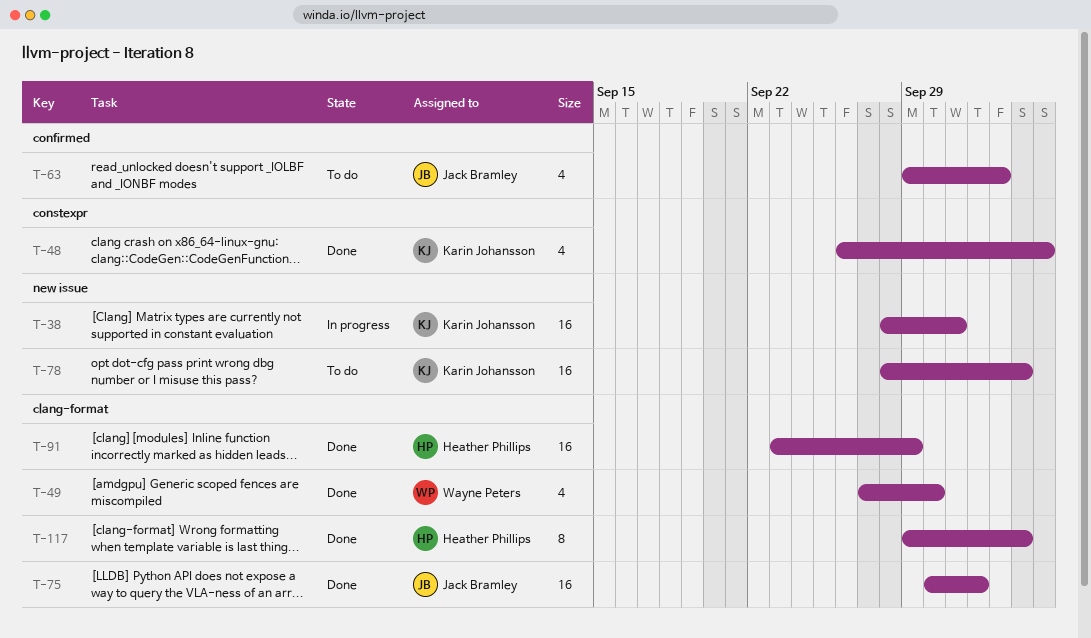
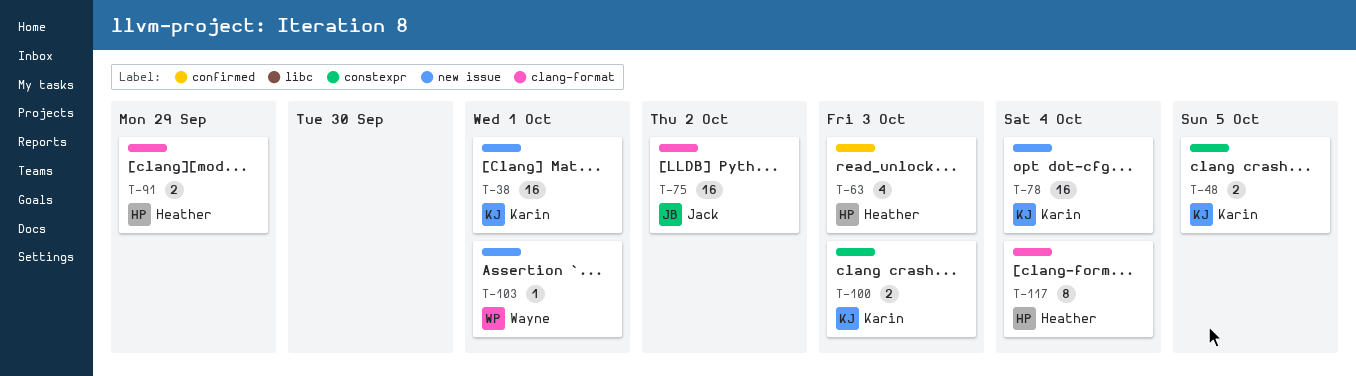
T-48, estimate: 4 -> 2
T-49: present -> none
T-63, owner: Jack Bramley -> Heather Phillips
T-91, estimate: 16 -> 2
T-100: none -> present
T-103: none -> present

